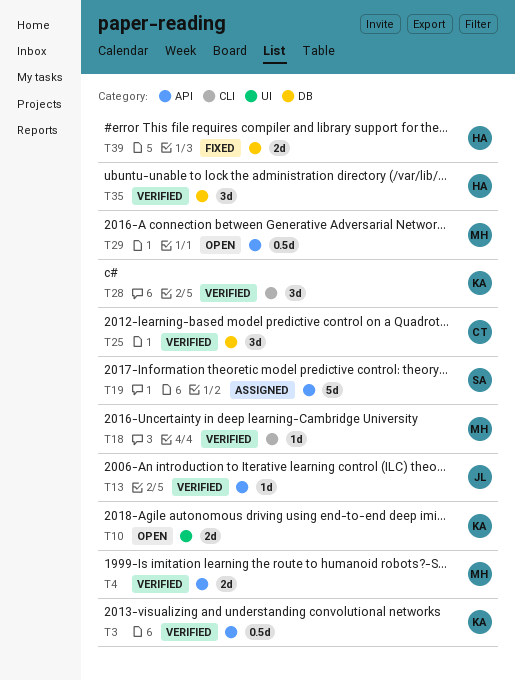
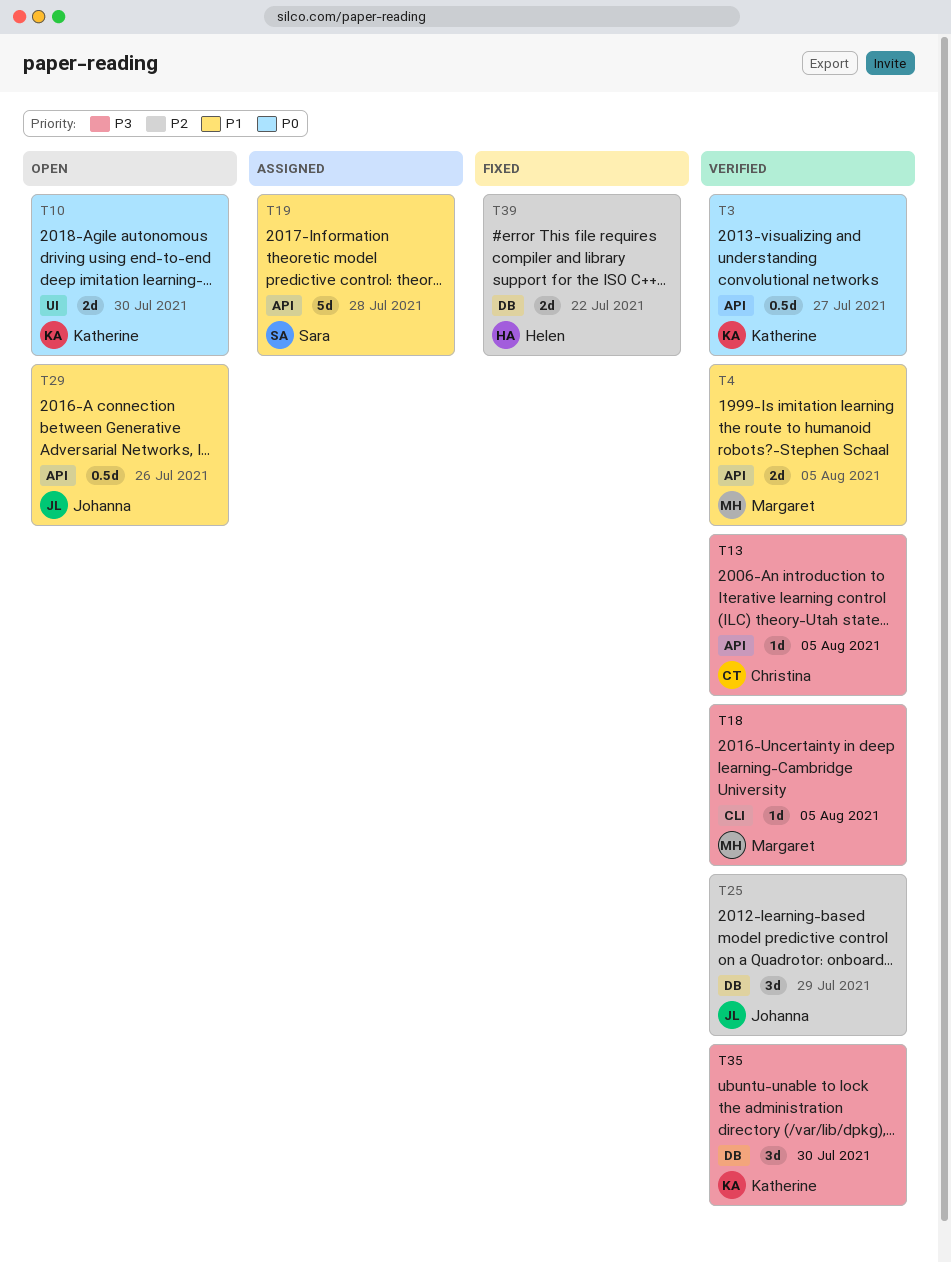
T13, owner: Johanna -> Christina
T25, owner: Christina -> Johanna
T28: present -> none
T29, owner: Margaret -> Johanna
T35, owner: Helen -> Katherine

